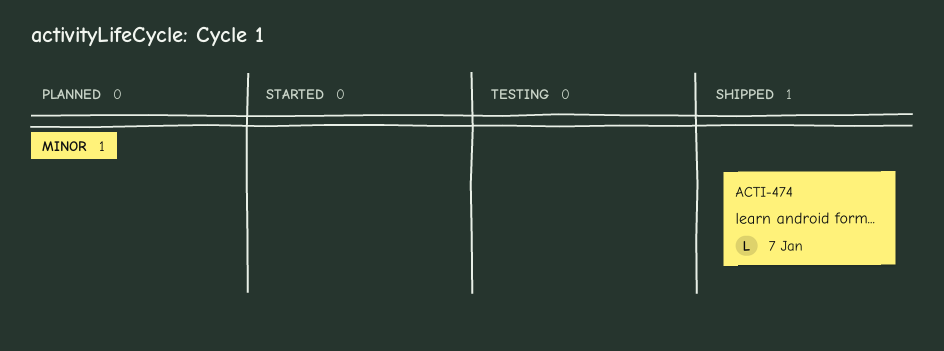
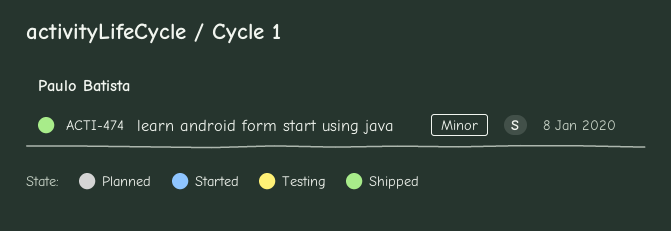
ACTI-474, estimate: L -> S
ACTI-474, due: Jan 7 -> Jan 8

